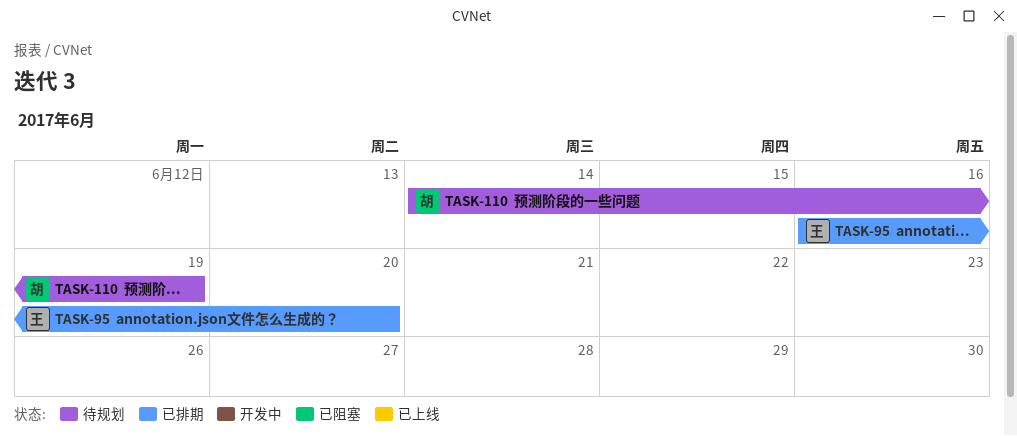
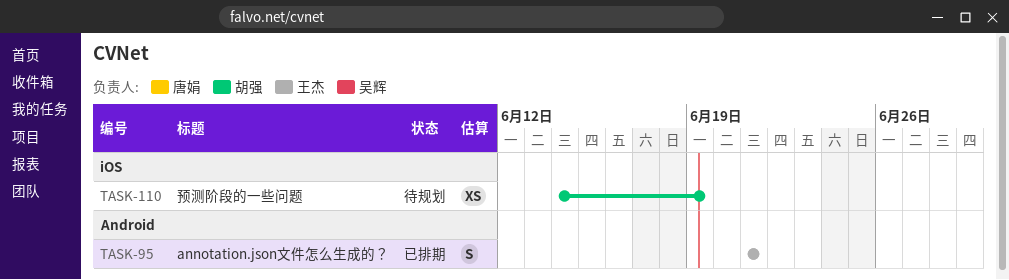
TASK-95, start: Jun 16 -> Jun 21
TASK-95, due: Jun 20 -> Jun 21

